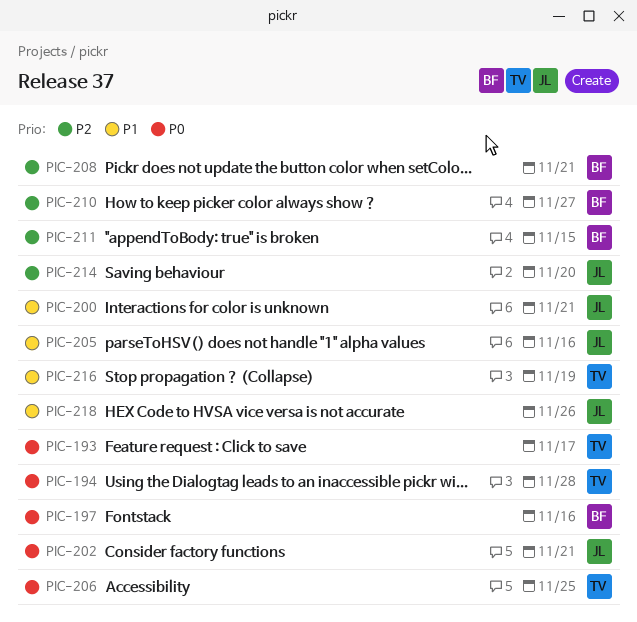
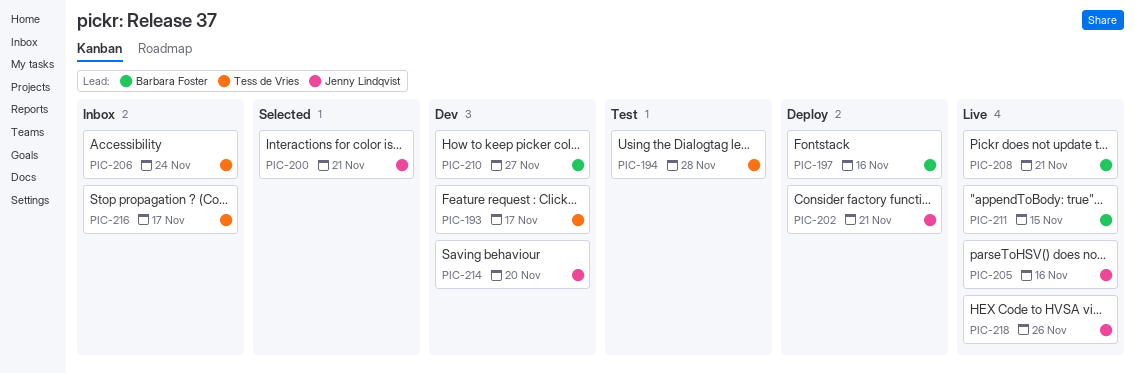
PIC-206, due: Nov 25 -> Nov 24
PIC-216, due: Nov 19 -> Nov 17

